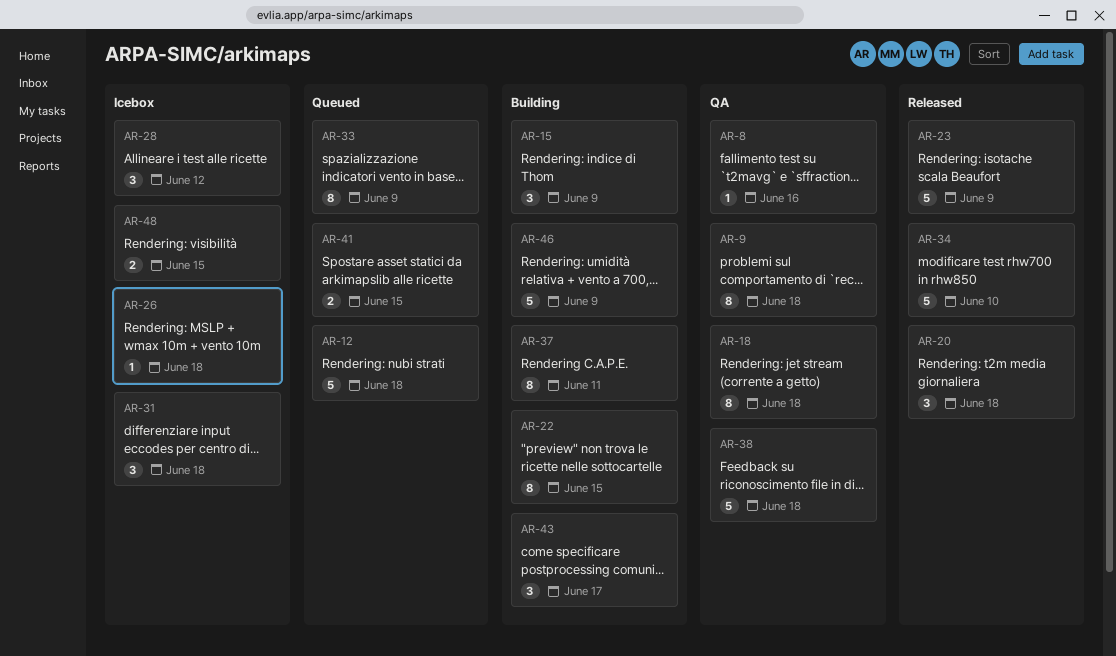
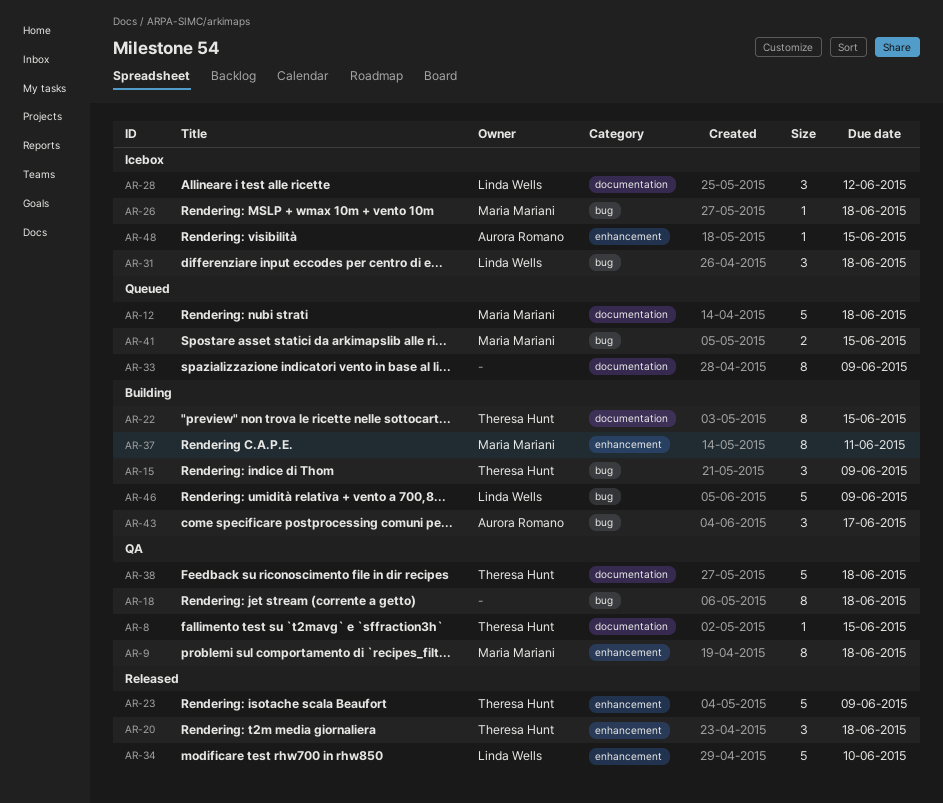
AR-8, due: Jun 16 -> Jun 15
AR-48, estimate: 2 -> 1

